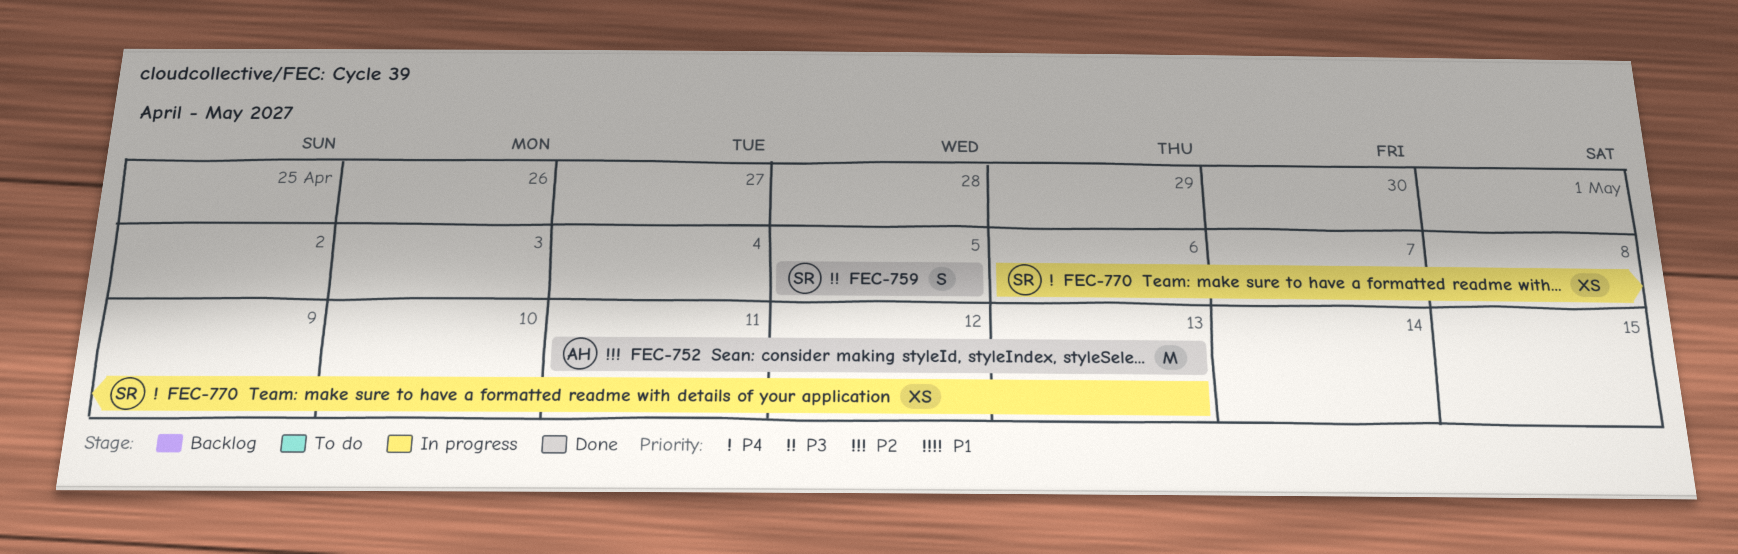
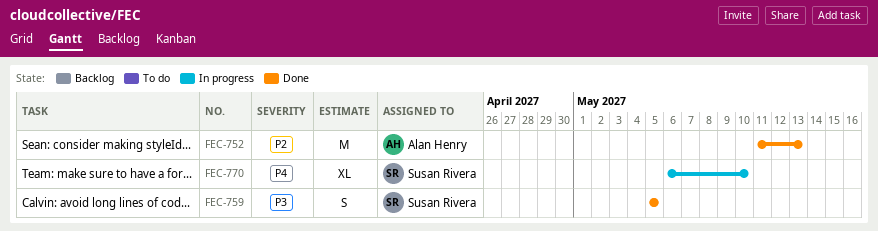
FEC-770, estimate: XS -> XL
FEC-770, due: May 13 -> May 10

